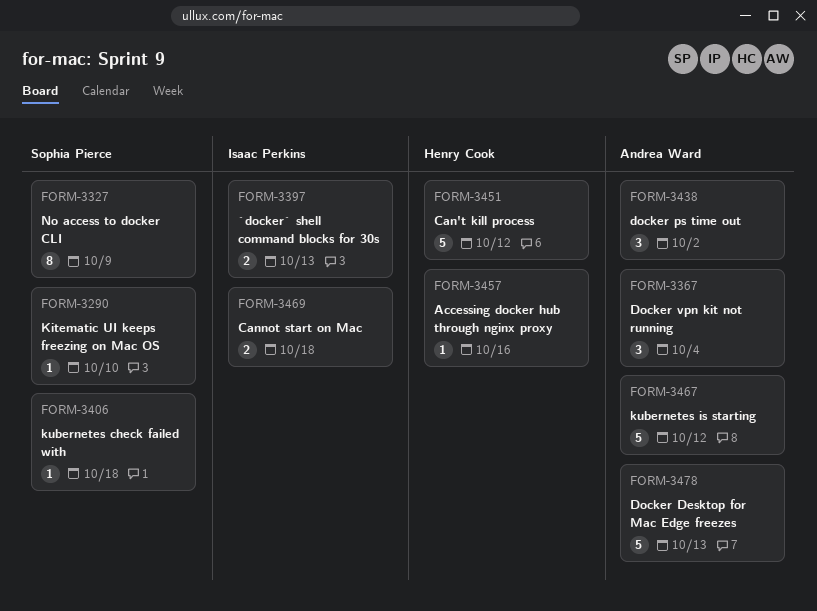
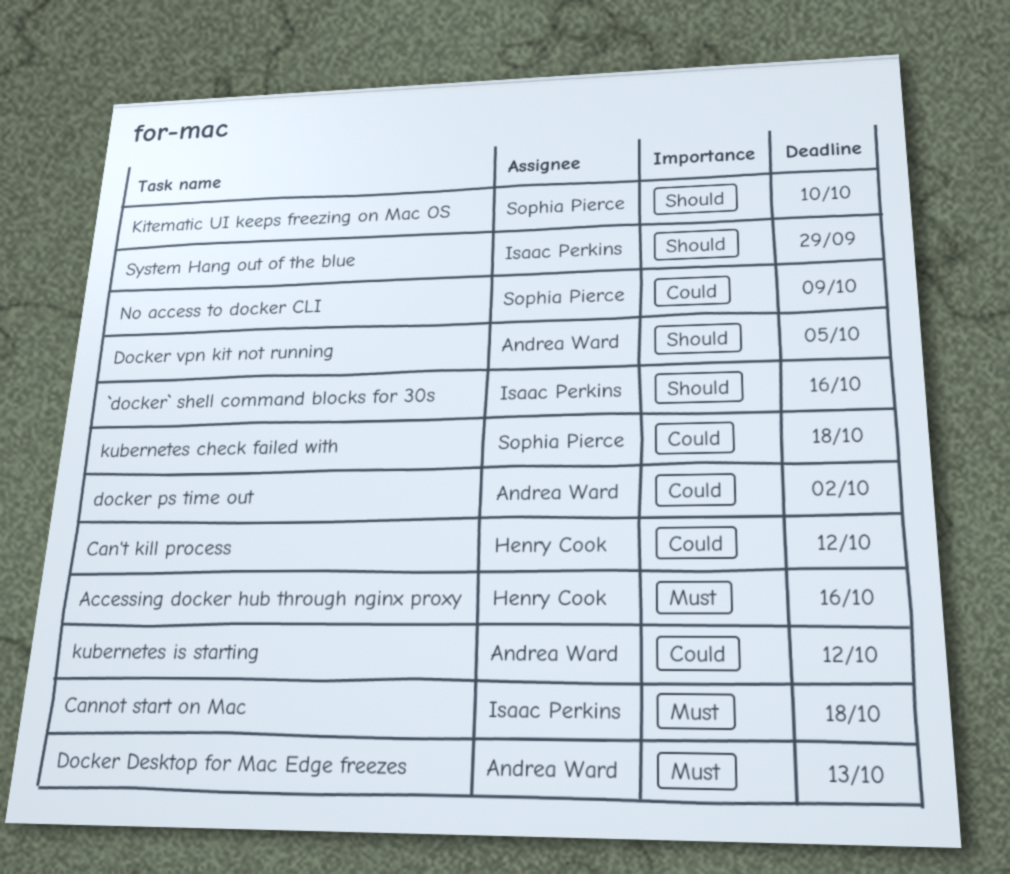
`docker` shell command blocks for 30s, due: Oct 13 -> Oct 16
Docker vpn kit not running, due: Oct 4 -> Oct 5
System Hang out of the blue: none -> present

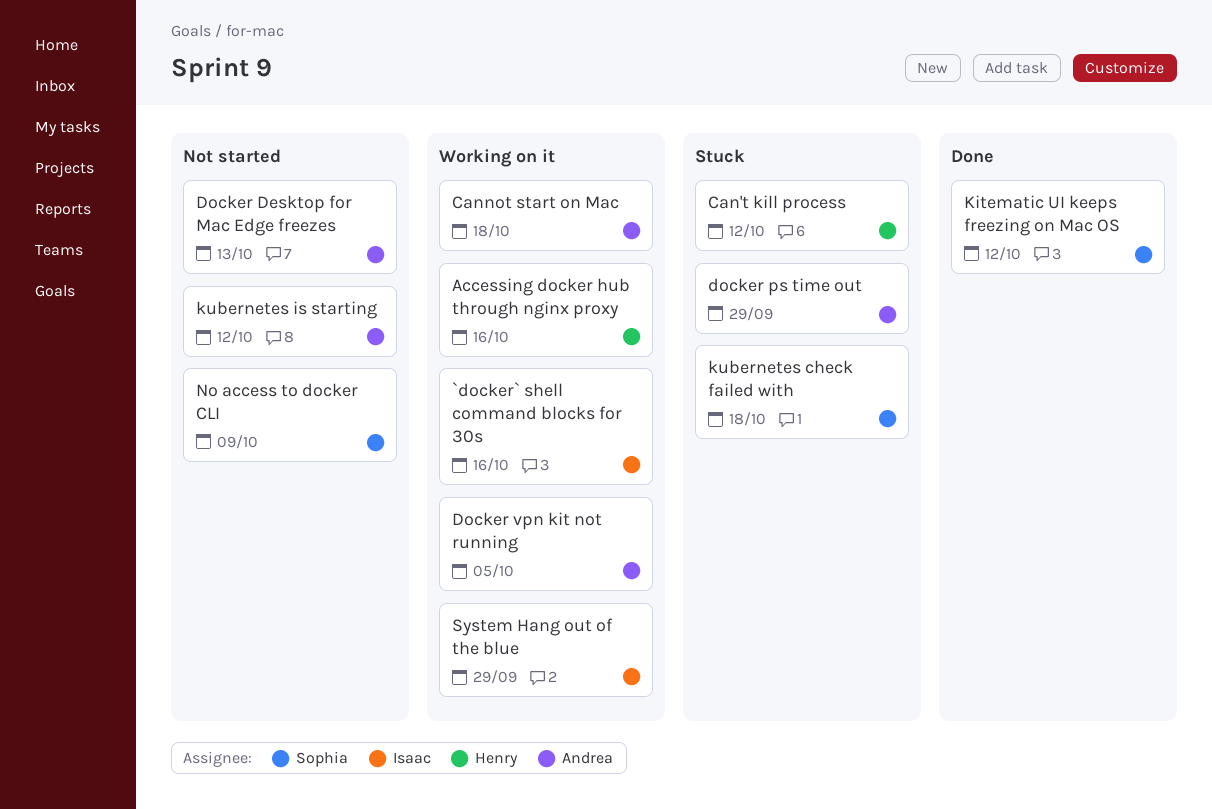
Cannot start on Mac, owner: Isaac Perkins -> Andrea Ward
docker ps time out, due: Oct 2 -> Sep 29
Kitematic UI keeps freezing on Mac OS, due: Oct 10 -> Oct 12

